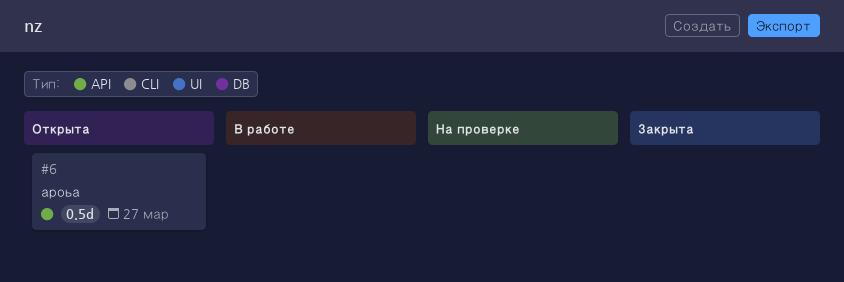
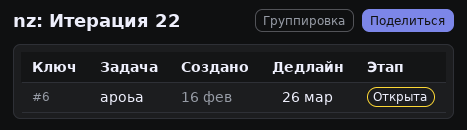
#6, due: Mar 27 -> Mar 26

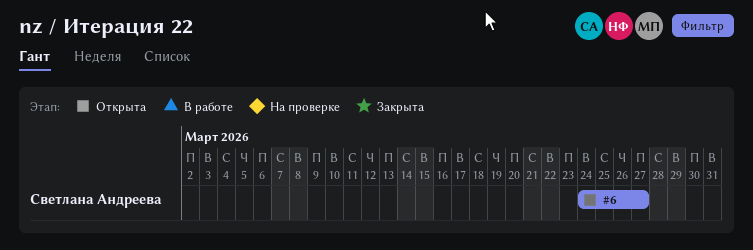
#6, due: Mar 26 -> Mar 27

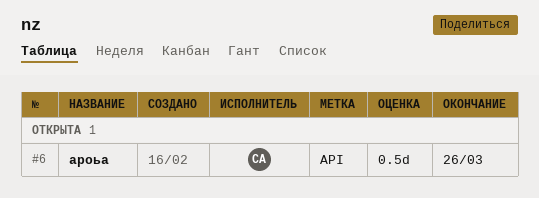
#6, due: Mar 27 -> Mar 26

